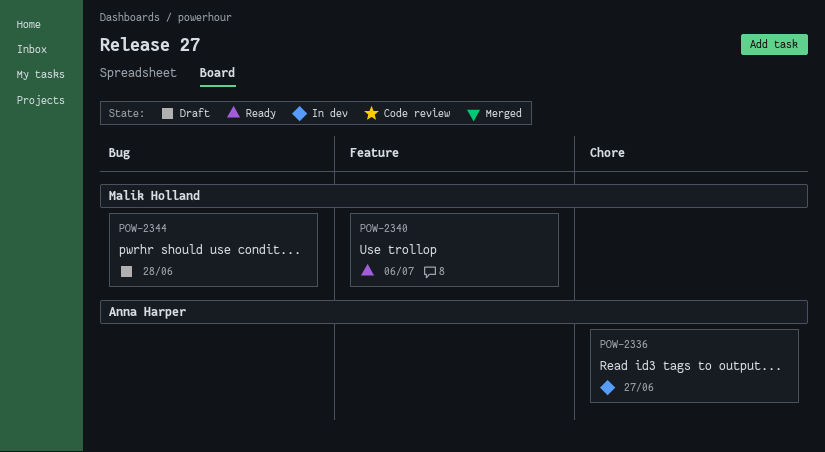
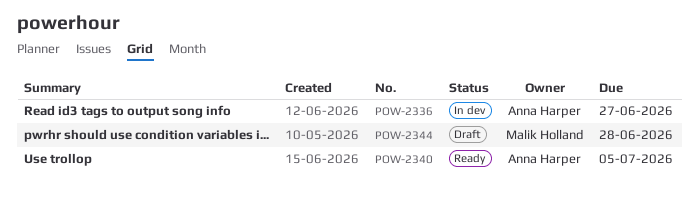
POW-2340, owner: Malik Holland -> Anna Harper
POW-2340, due: Jul 6 -> Jul 5

